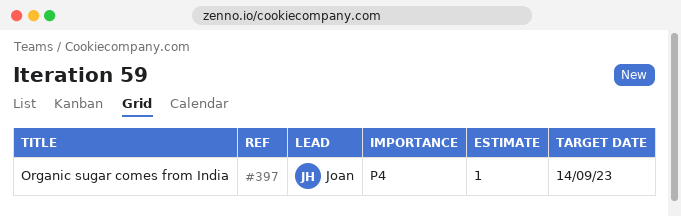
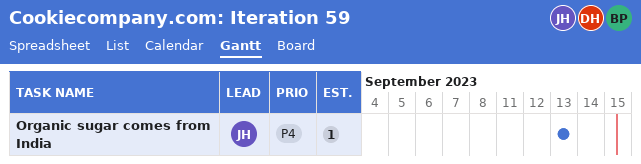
Organic sugar comes from India, due: Sep 14 -> Sep 13

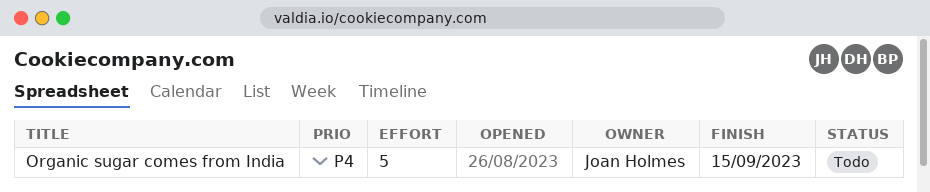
Organic sugar comes from India, estimate: 1 -> 5
Organic sugar comes from India, due: Sep 13 -> Sep 15

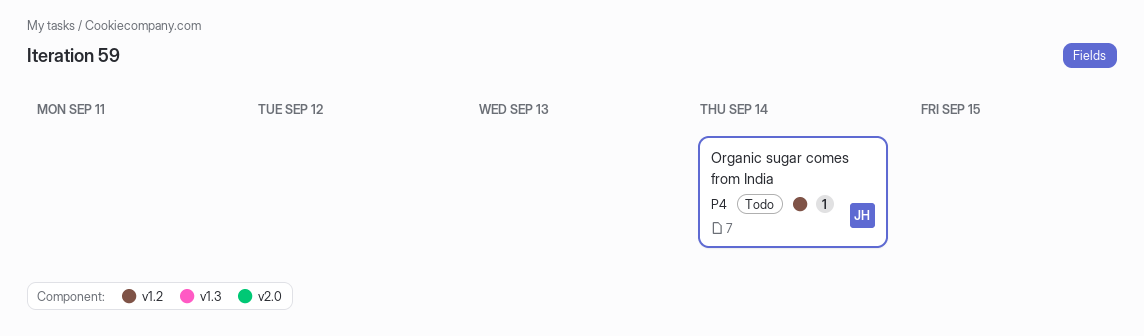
Organic sugar comes from India, estimate: 5 -> 1
Organic sugar comes from India, due: Sep 15 -> Sep 14

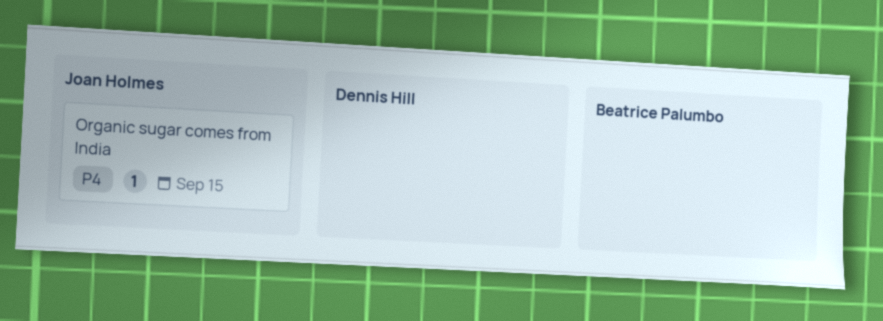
Organic sugar comes from India, due: Sep 14 -> Sep 15

